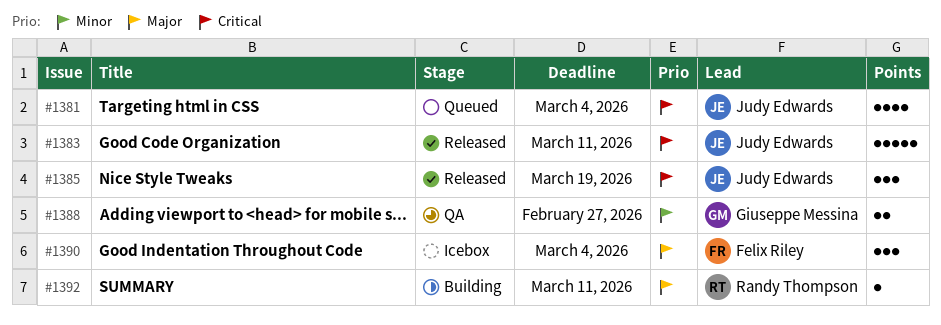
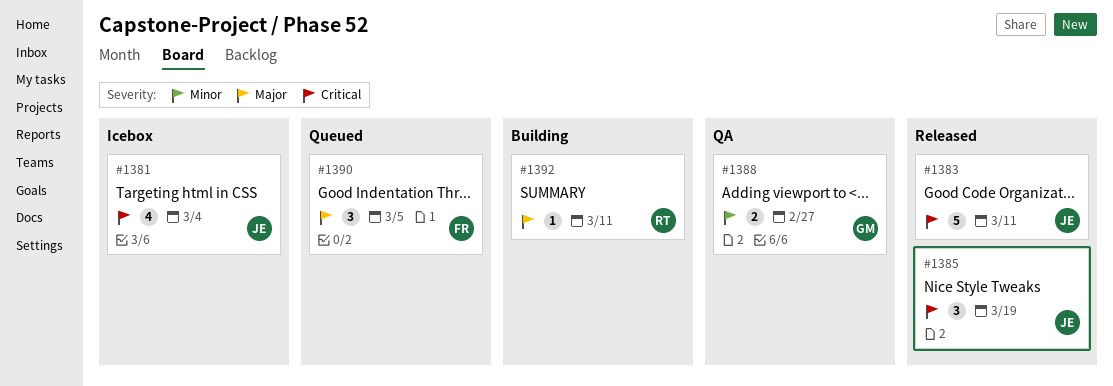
#1381, status: Queued -> Icebox
#1390, status: Icebox -> Queued
#1390, due: Mar 4 -> Mar 5

